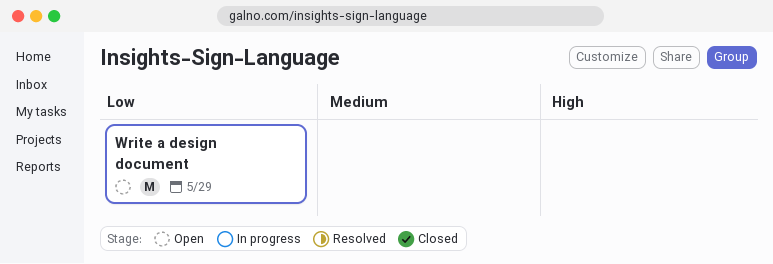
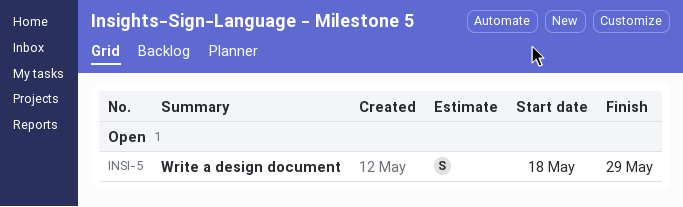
Write a design document, estimate: M -> S

